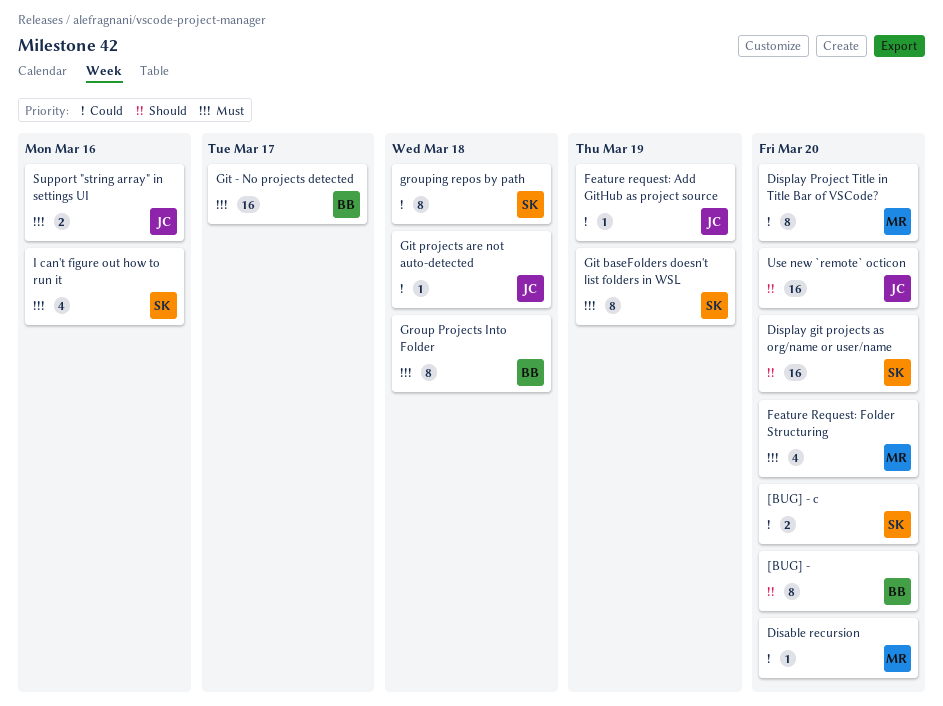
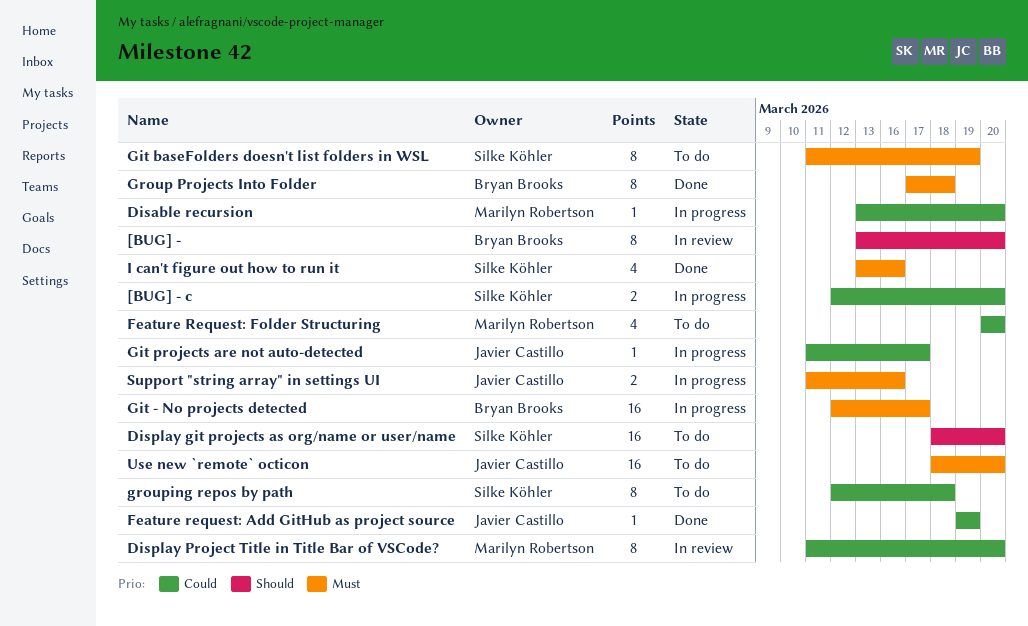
Feature Request: Folder Structuring, priority: Must -> Could
Git projects are not auto-detected, due: Mar 18 -> Mar 17
Use new `remote` octicon, priority: Should -> Must

